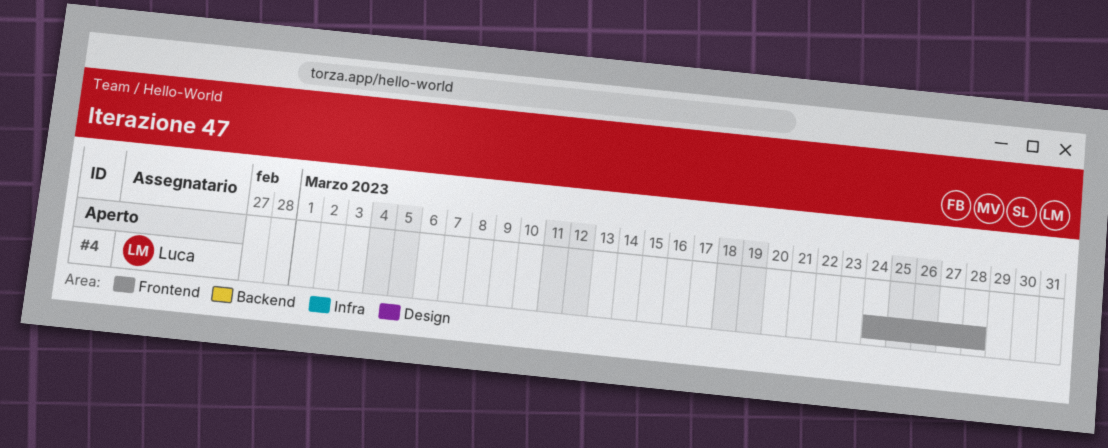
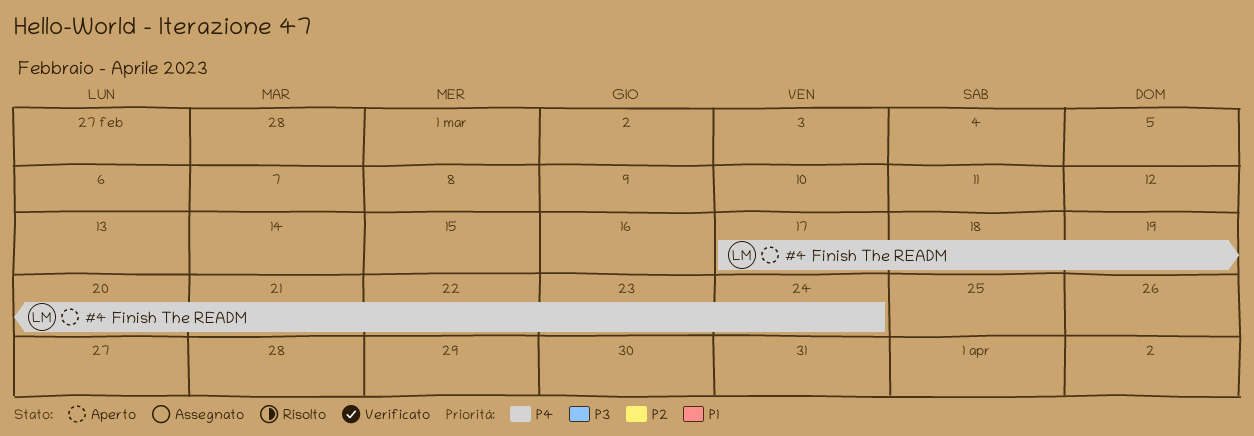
#4, start: Mar 24 -> Mar 17
#4, due: Mar 28 -> Mar 24

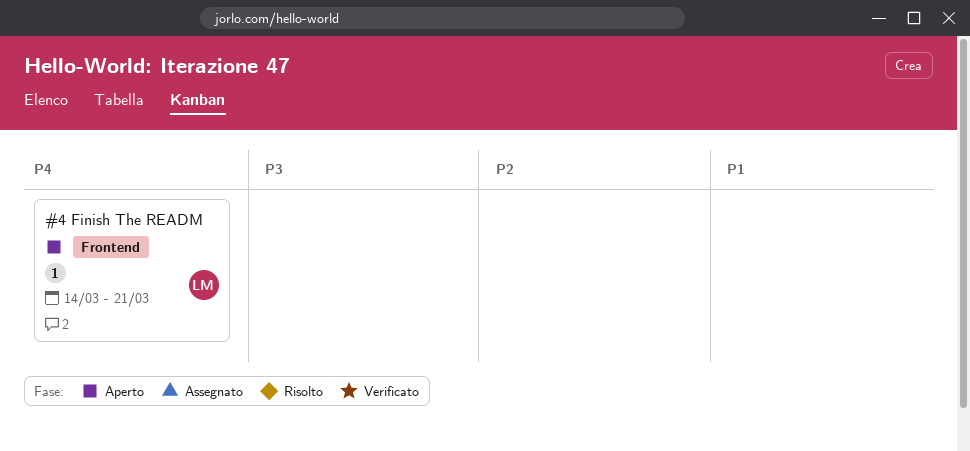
#4, start: Mar 17 -> Mar 14
#4, due: Mar 24 -> Mar 21

